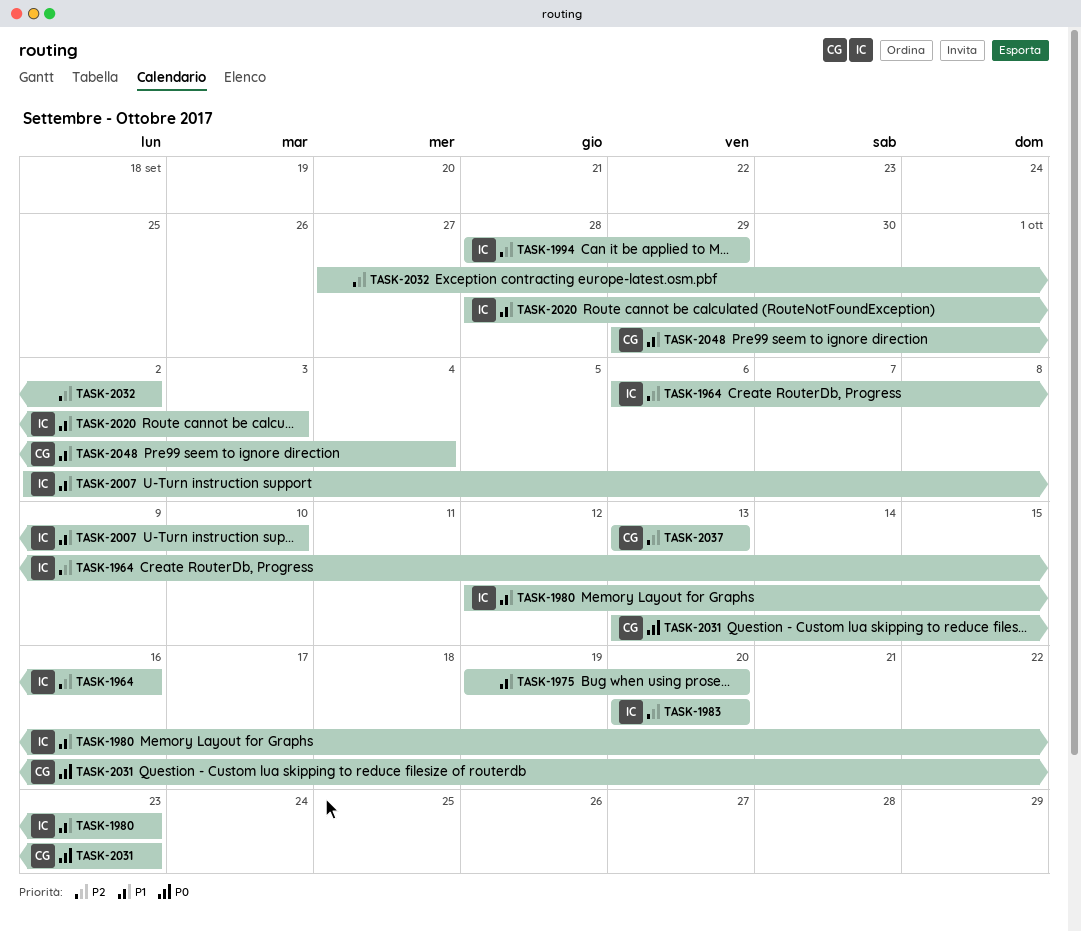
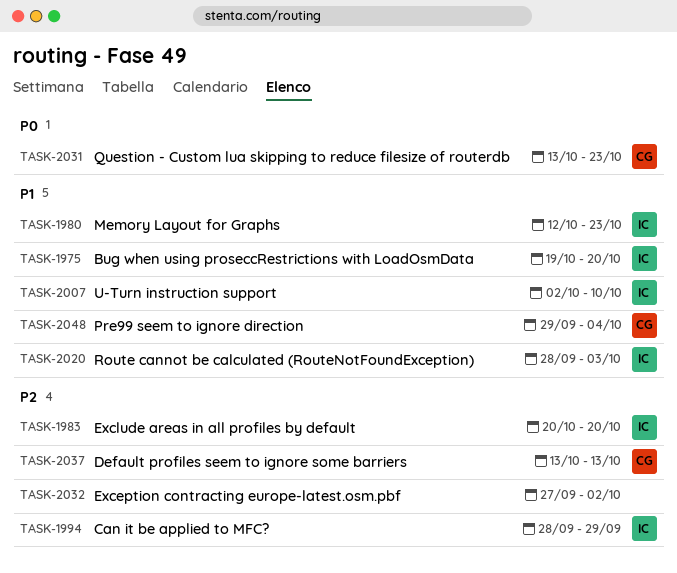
TASK-1964: present -> none
TASK-1975, owner: none -> IC

